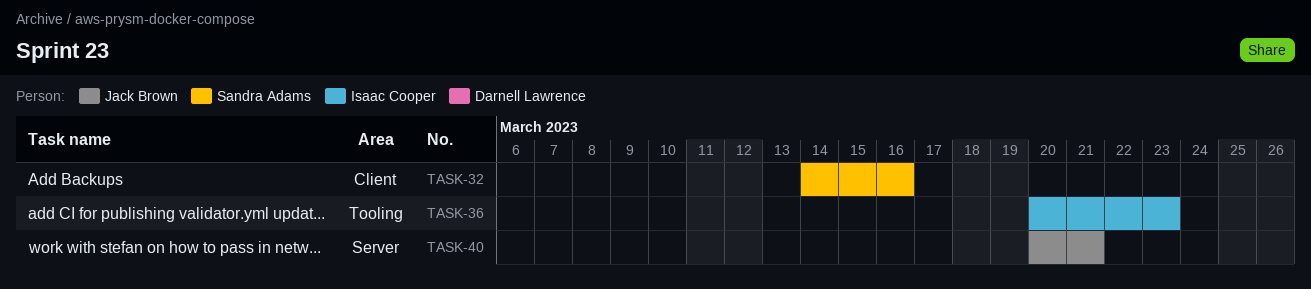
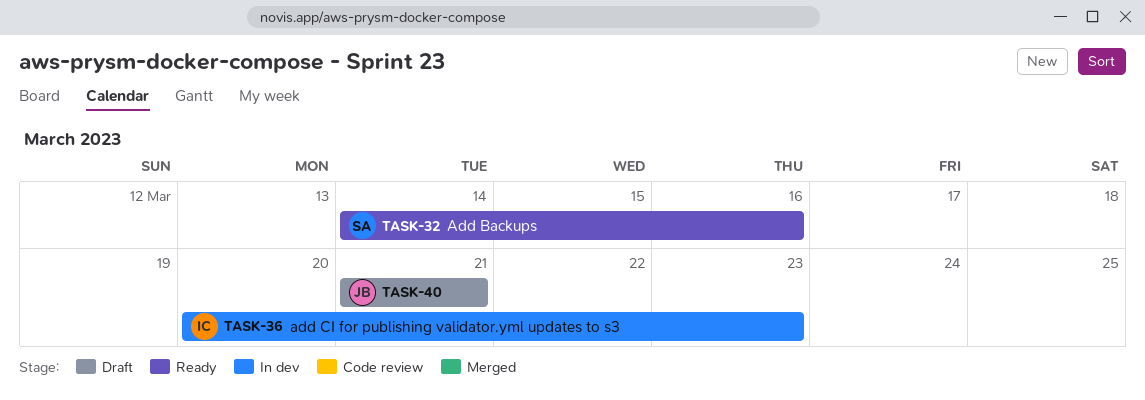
TASK-40, start: Mar 20 -> Mar 21

